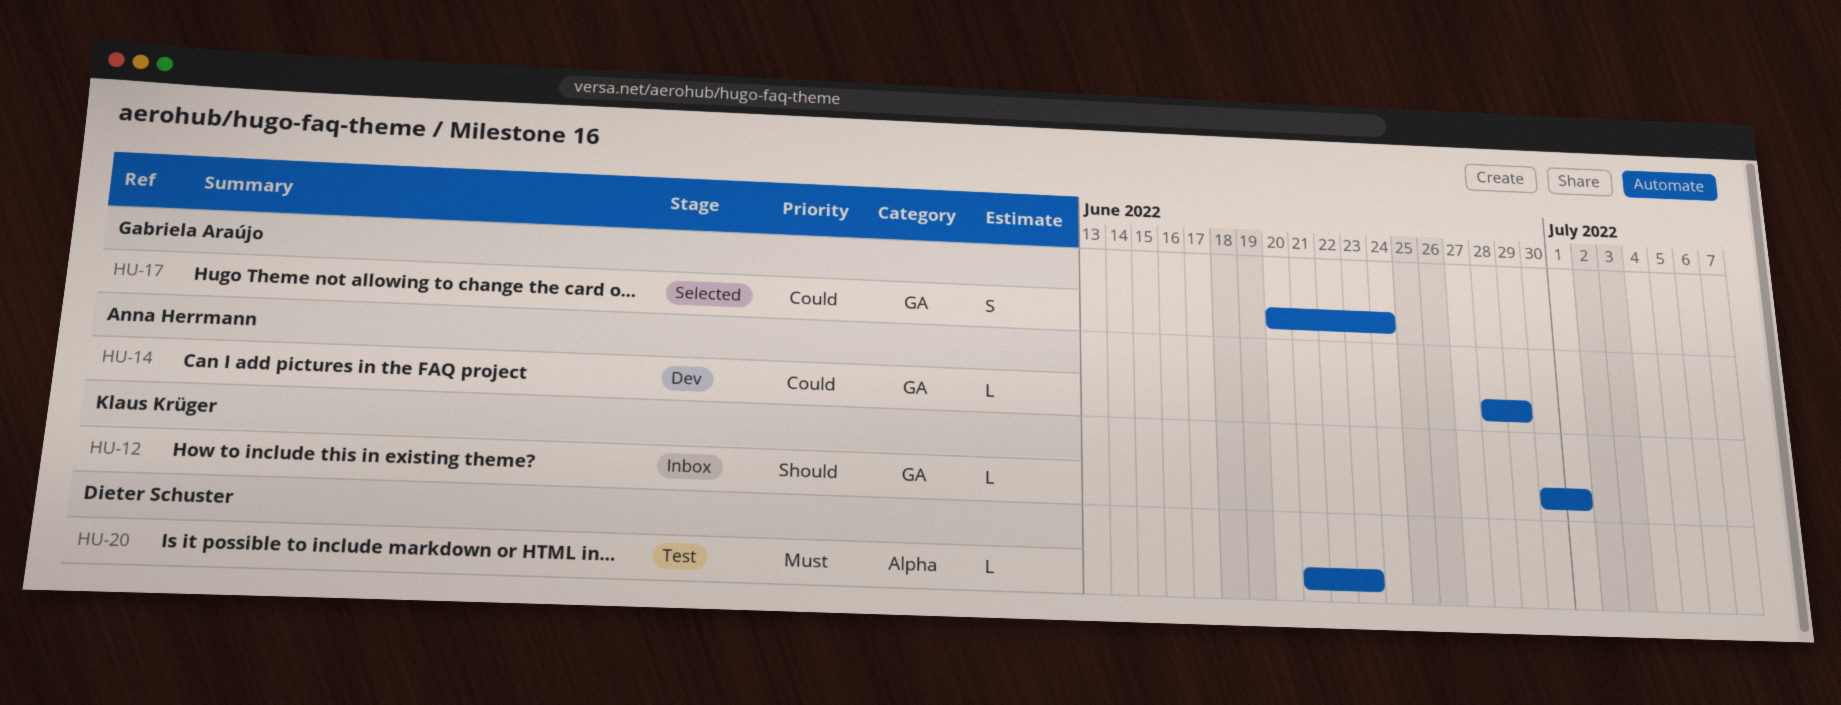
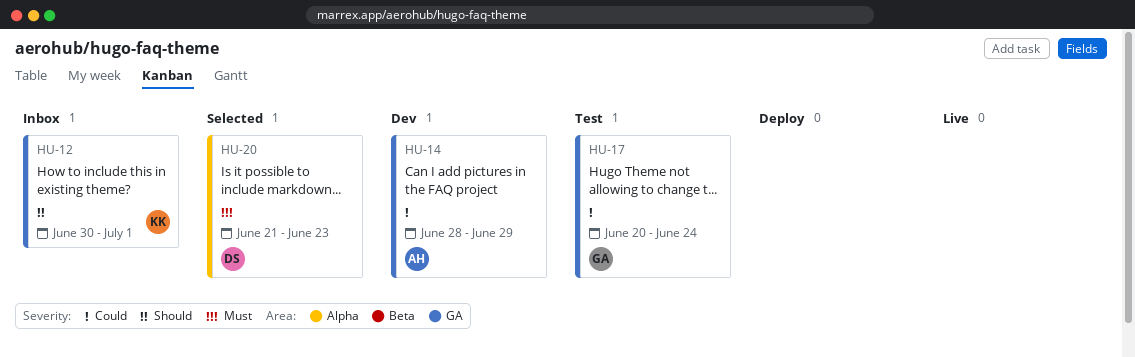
HU-17, status: Selected -> Test
HU-20, status: Test -> Selected

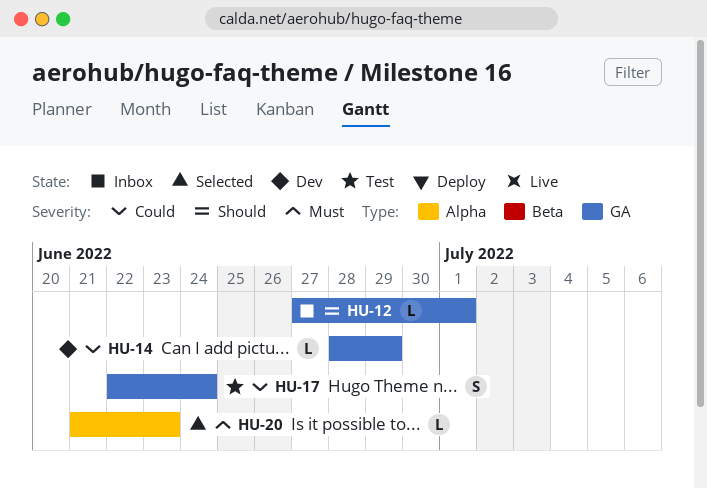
HU-12, start: Jun 30 -> Jun 27
HU-17, start: Jun 20 -> Jun 22

